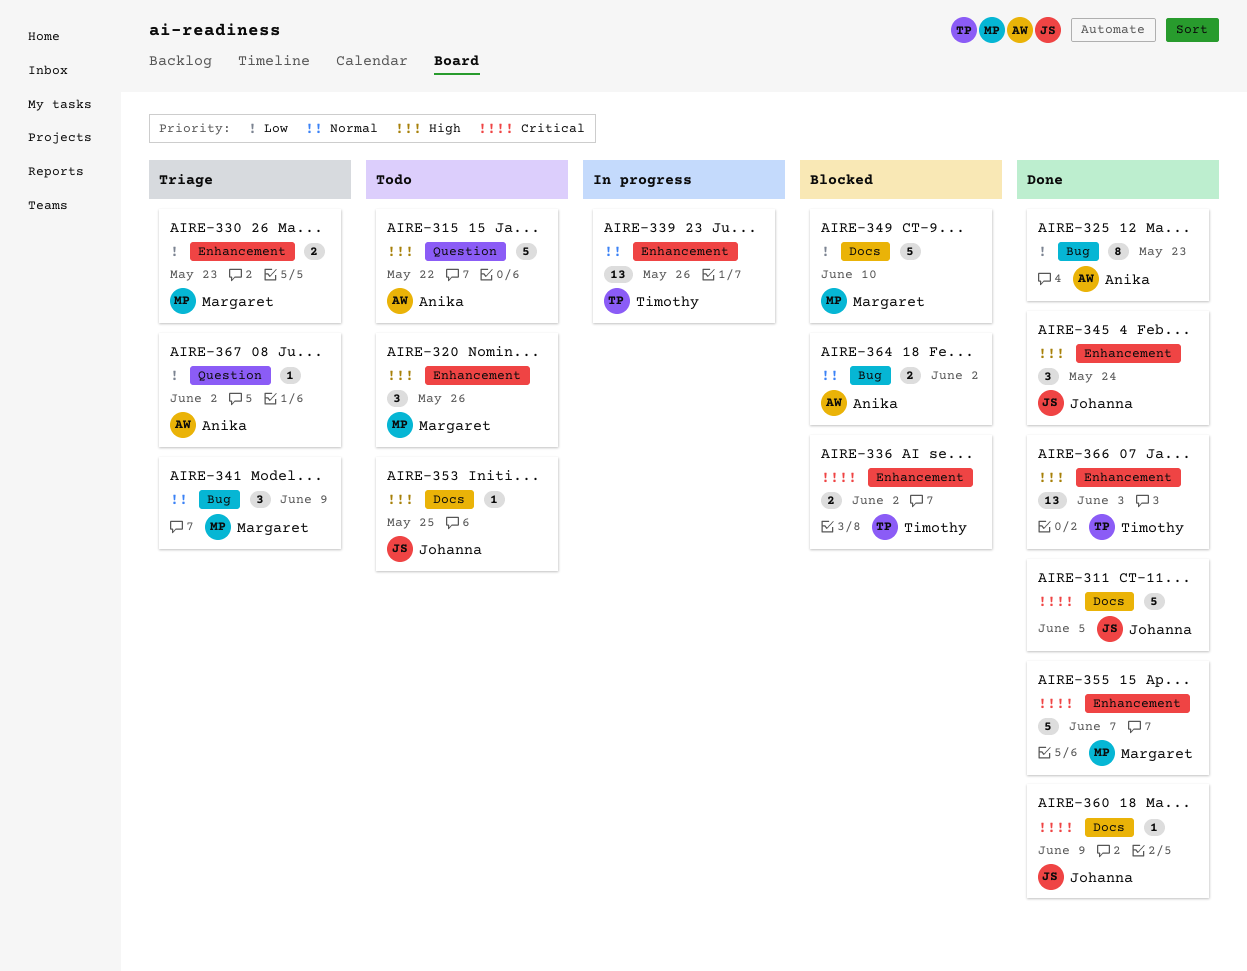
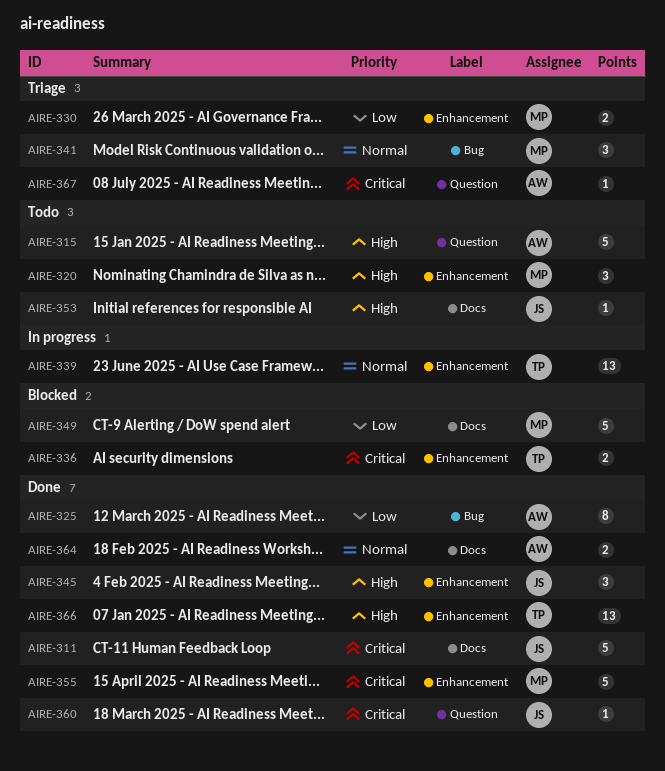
AIRE-360, label: Docs -> Question
AIRE-364, status: Blocked -> Done
AIRE-364, label: Bug -> Docs
AIRE-367, priority: Low -> Critical

